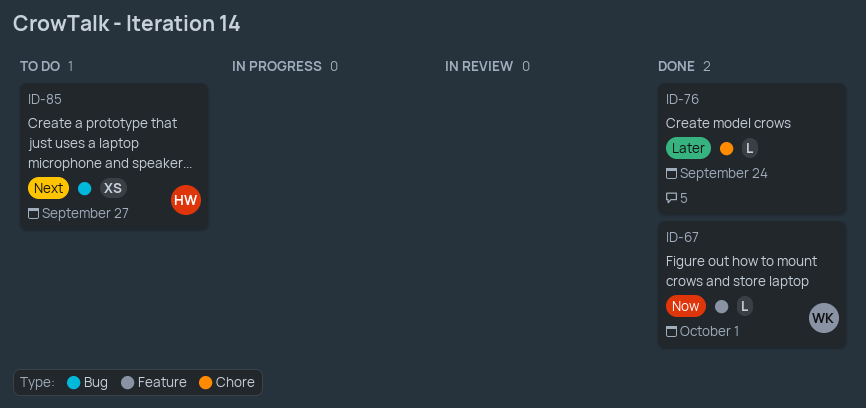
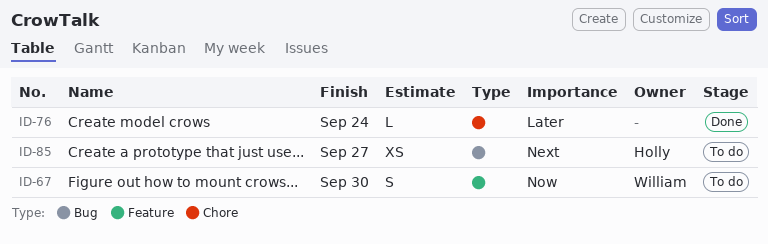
ID-67, status: Done -> To do
ID-67, estimate: L -> S
ID-67, due: Oct 1 -> Sep 30

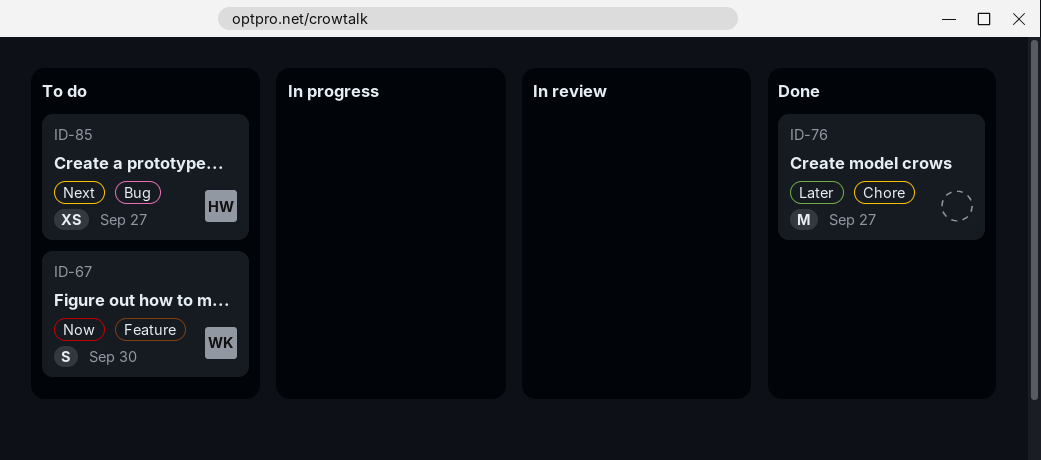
ID-76, estimate: L -> M
ID-76, due: Sep 24 -> Sep 27

